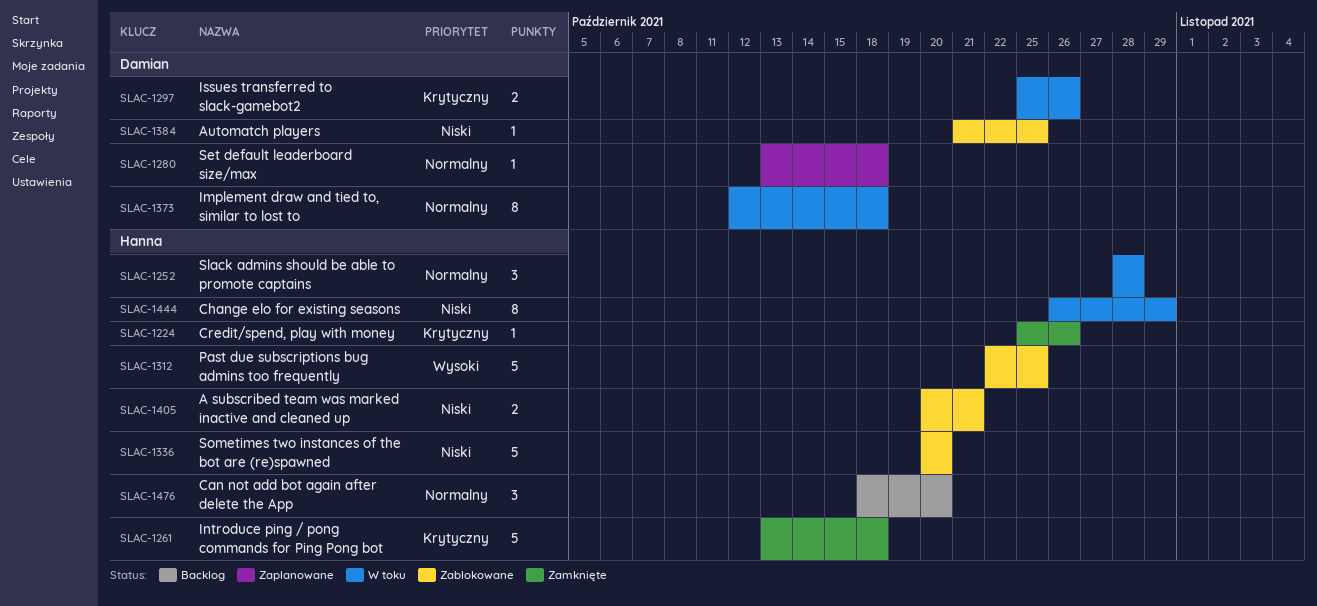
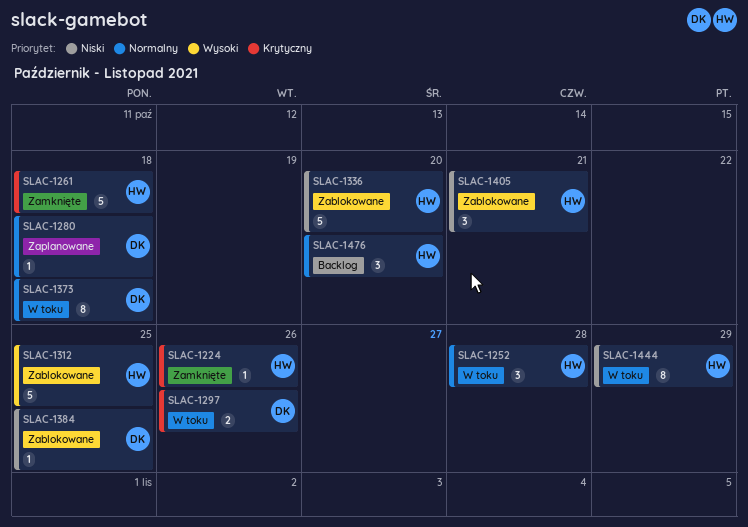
SLAC-1405, estimate: 2 -> 3

